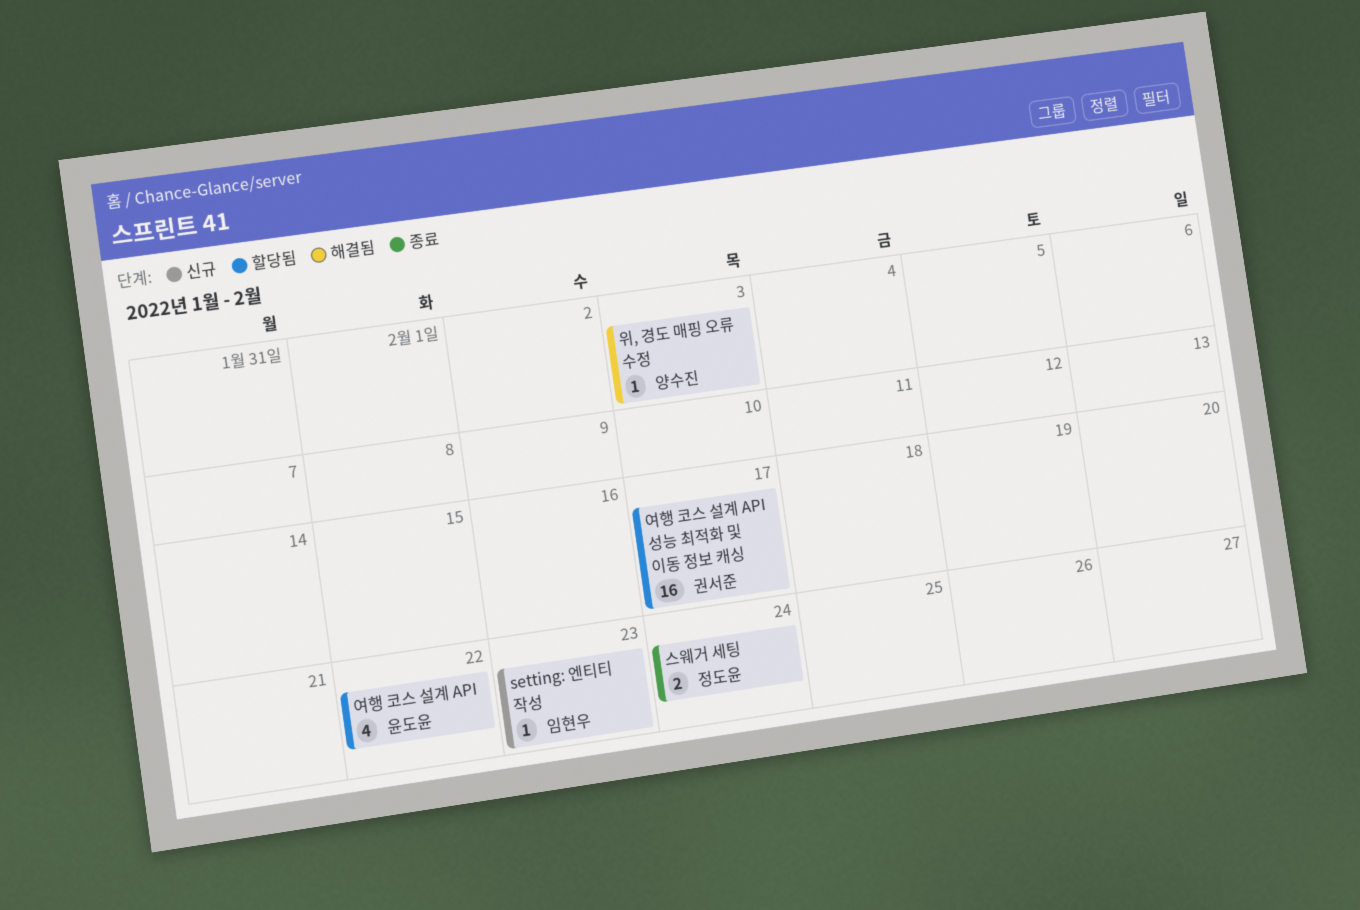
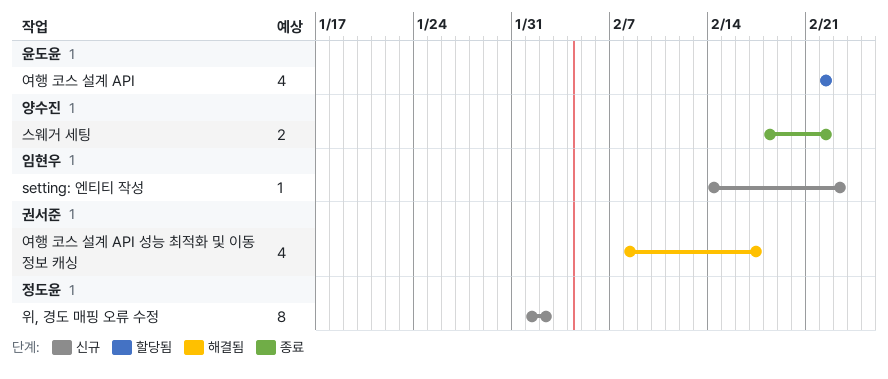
스웨거 세팅, owner: 정도윤 -> 양수진
스웨거 세팅, due: Feb 24 -> Feb 22
여행 코스 설계 API 성능 최적화 및 이동 정보 캐싱, status: 할당됨 -> 해결됨
여행 코스 설계 API 성능 최적화 및 이동 정보 캐싱, estimate: 16 -> 4
위, 경도 매핑 오류 수정, status: 해결됨 -> 신규
위, 경도 매핑 오류 수정, owner: 양수진 -> 정도윤
위, 경도 매핑 오류 수정, estimate: 1 -> 8
위, 경도 매핑 오류 수정, due: Feb 3 -> Feb 2

